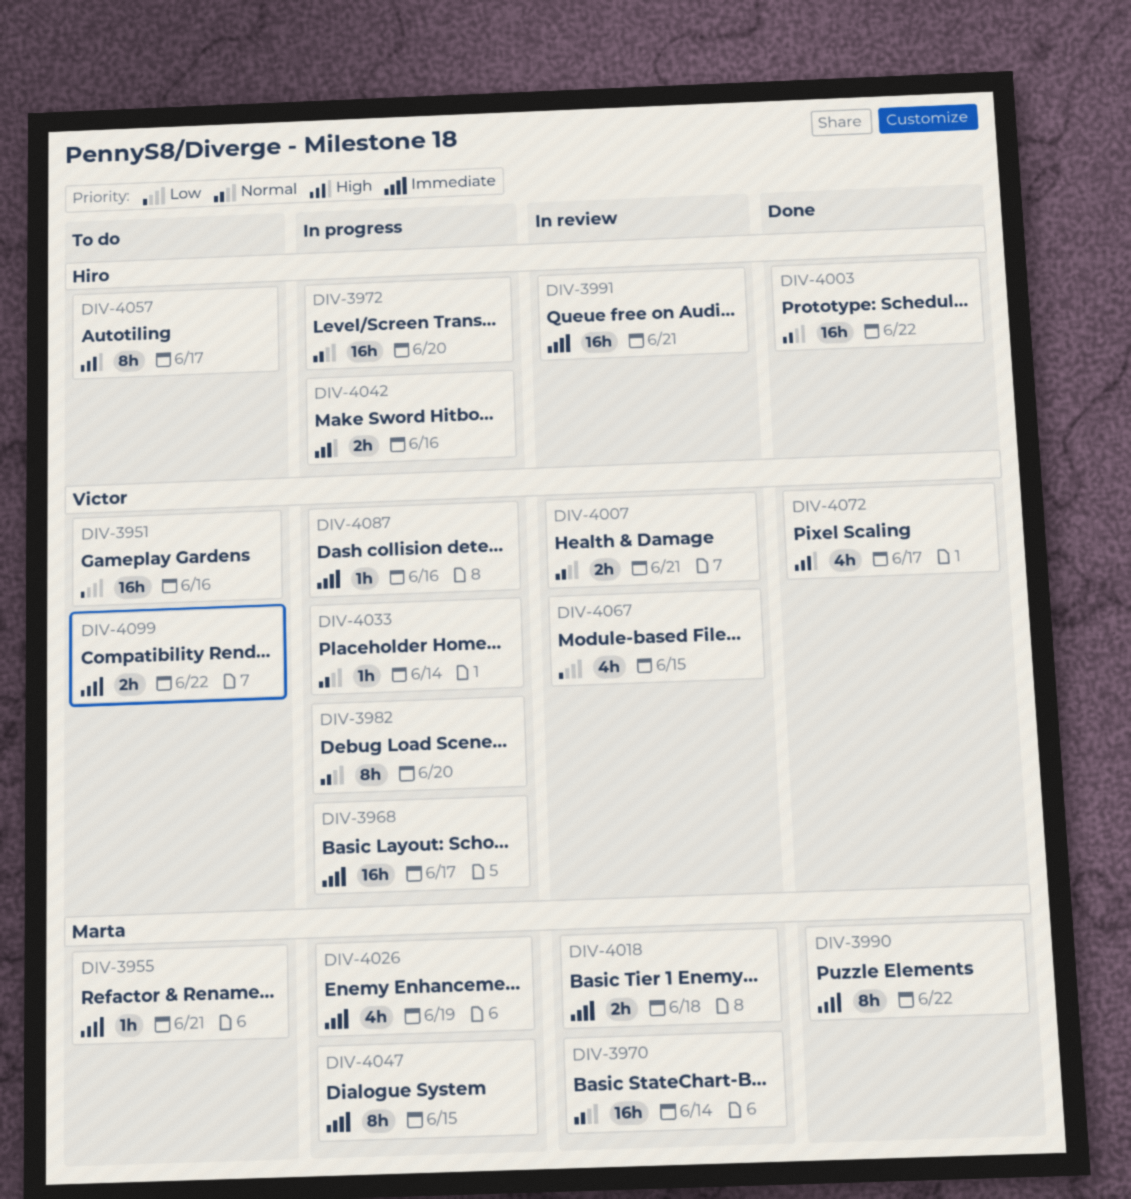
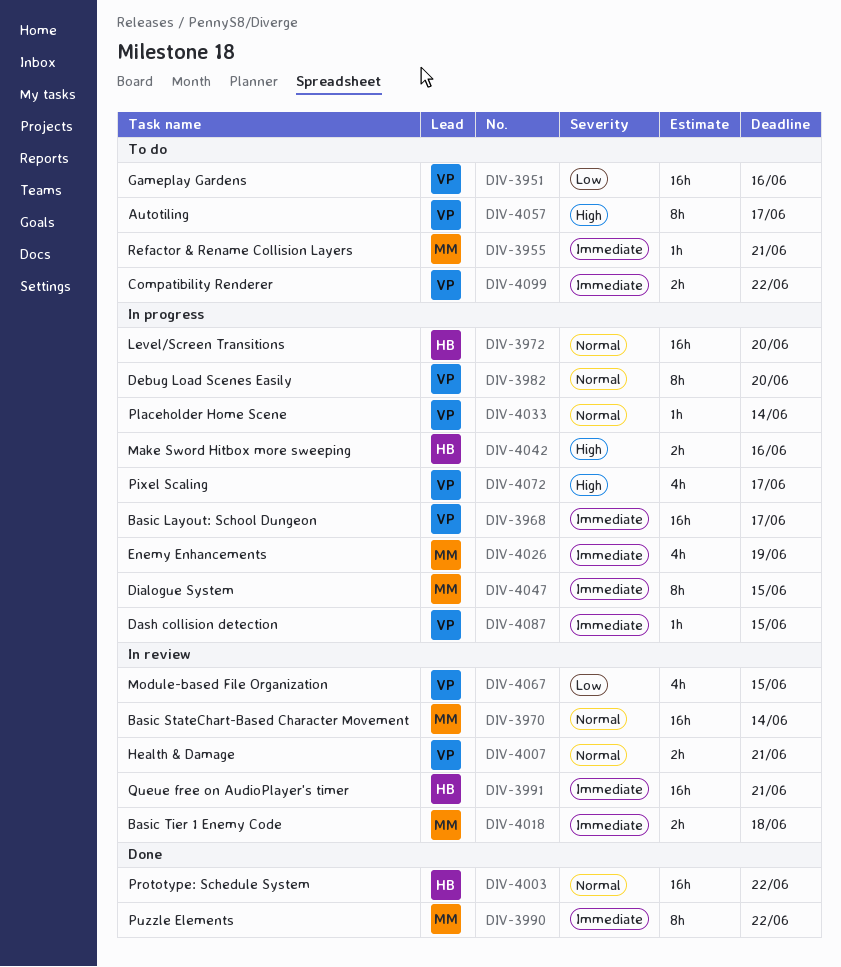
DIV-4057, owner: Hiro -> Victor
DIV-4072, status: Done -> In progress
DIV-4087, due: Jun 16 -> Jun 15

